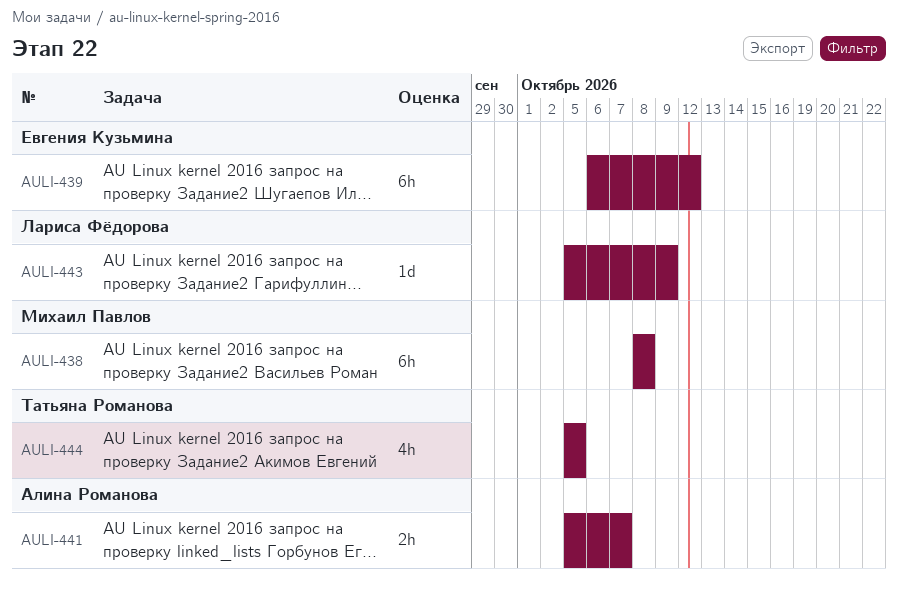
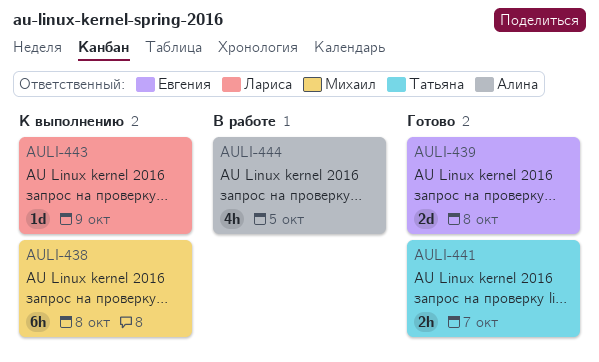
AULI-439, estimate: 6h -> 2d
AULI-439, due: Oct 12 -> Oct 8
AULI-441, owner: Алина Романова -> Татьяна Романова
AULI-444, owner: Татьяна Романова -> Алина Романова

